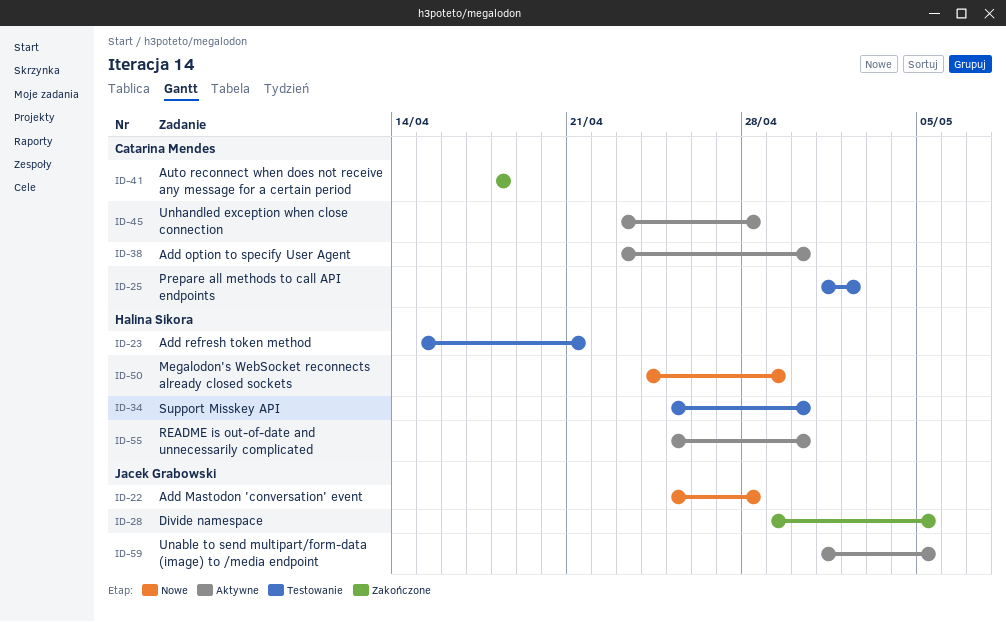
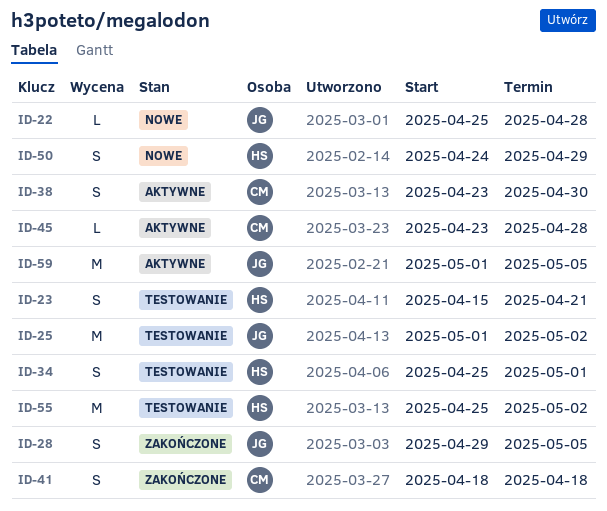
ID-25, owner: Catarina Mendes -> Jacek Grabowski
ID-34, due: Apr 30 -> May 1
ID-55, status: Aktywne -> Testowanie
ID-55, due: Apr 30 -> May 2

